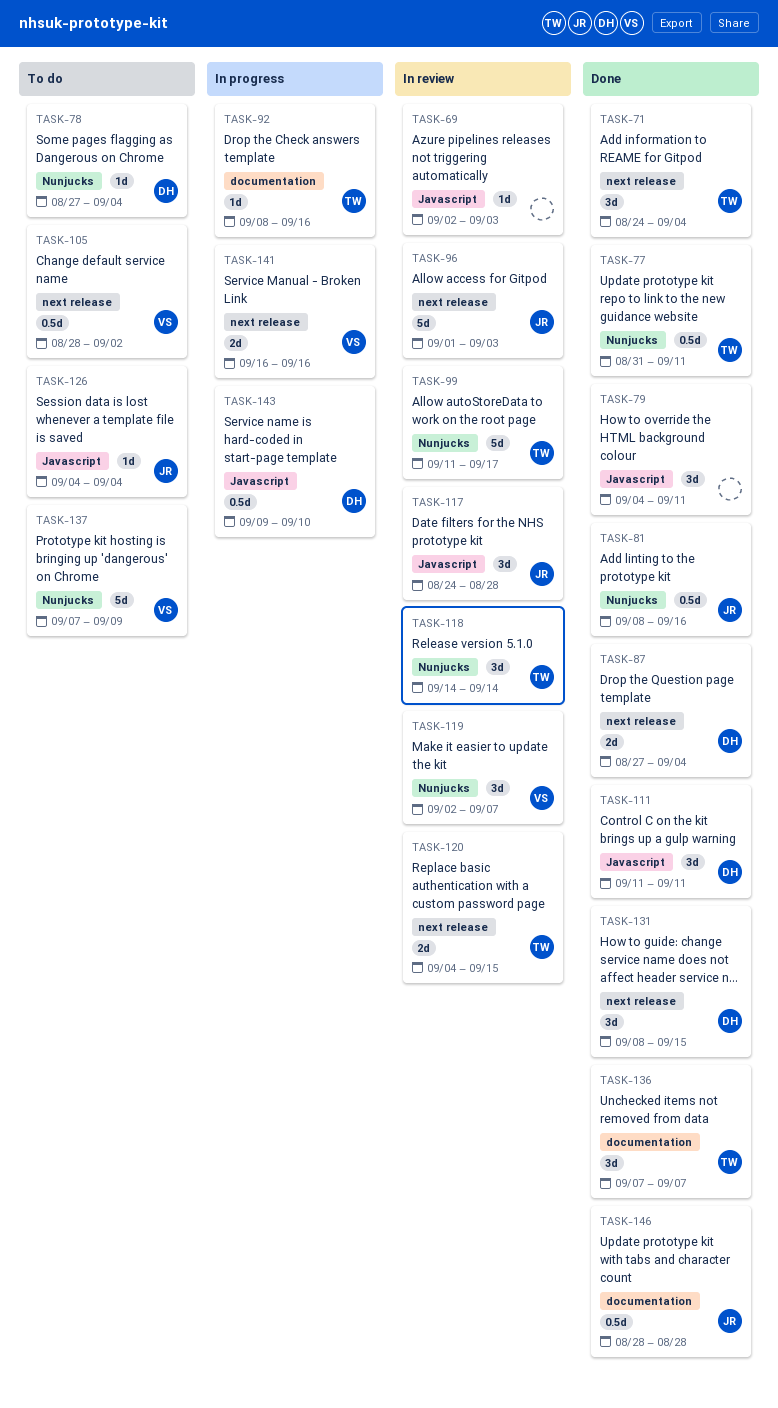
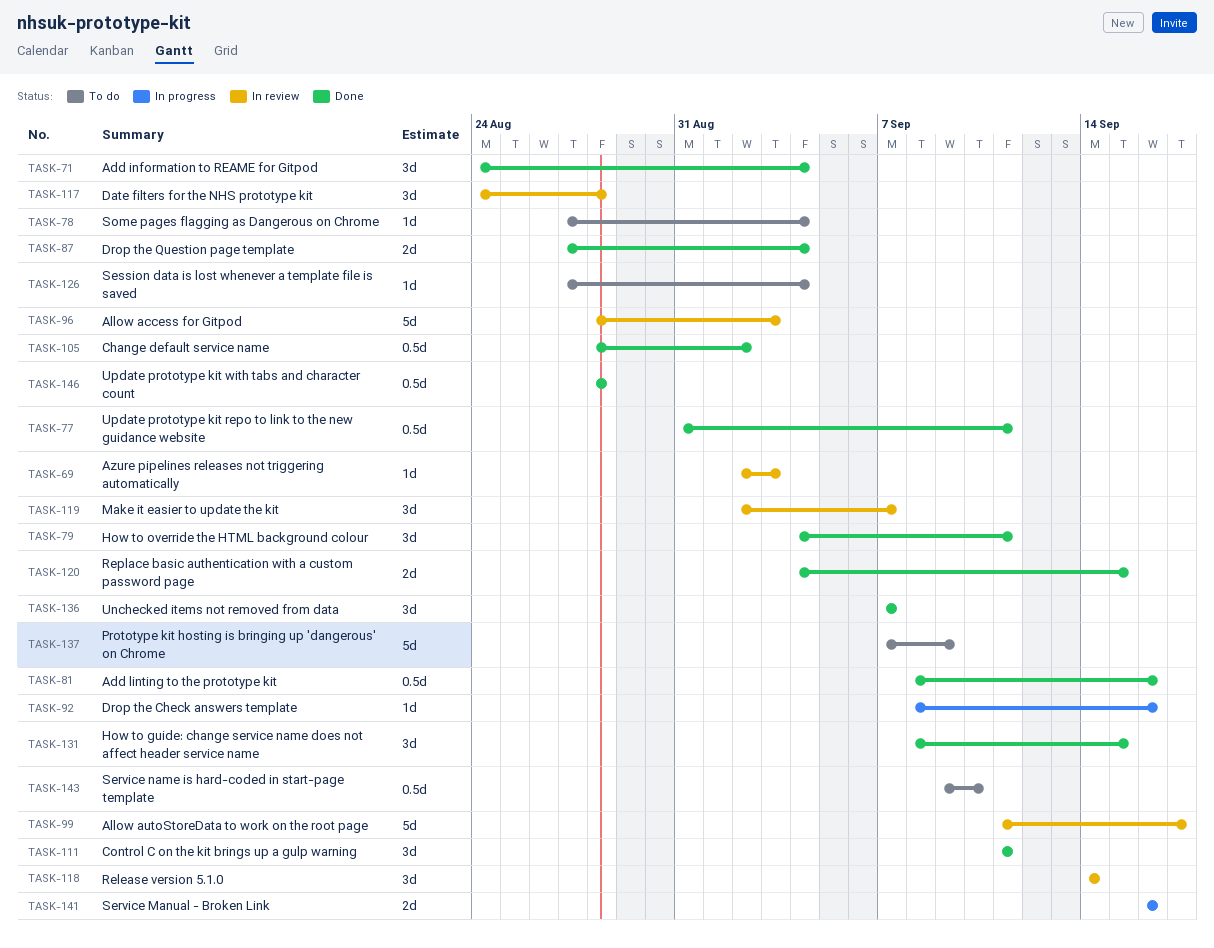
TASK-96, start: Sep 1 -> Aug 28
TASK-105, status: To do -> Done
TASK-120, status: In review -> Done
TASK-126, start: Sep 4 -> Aug 27
TASK-143, status: In progress -> To do

